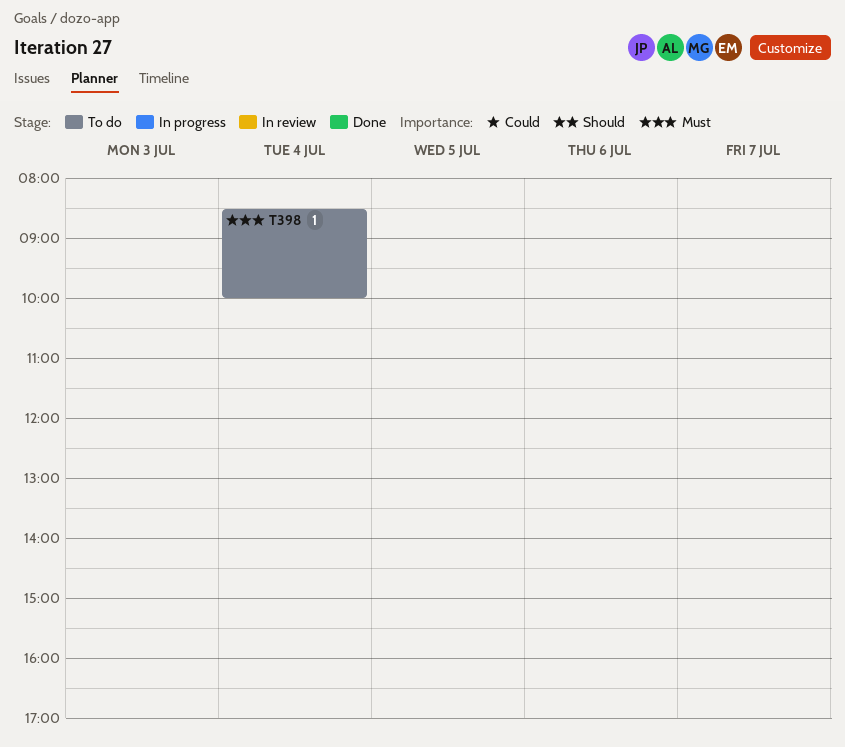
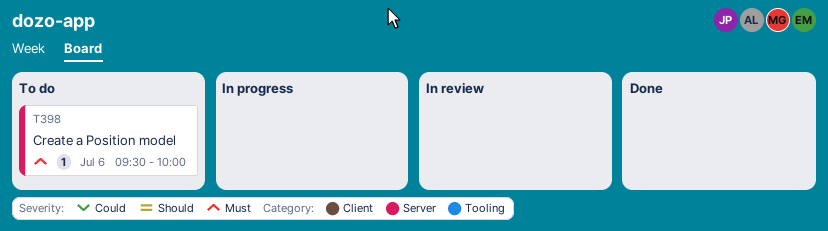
T398, day: Jul 4 -> Jul 6
T398, begins: 08:30 -> 09:30

